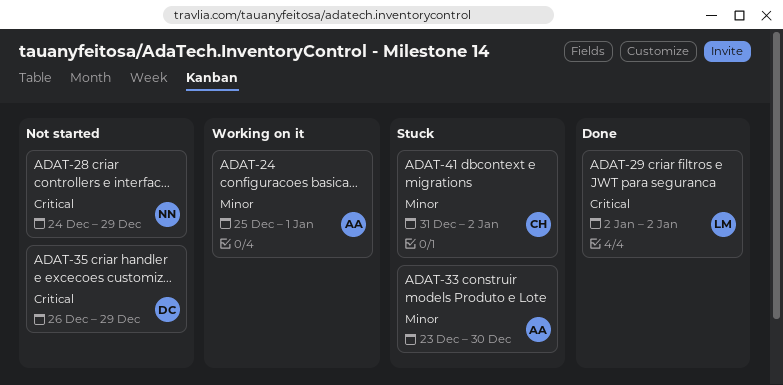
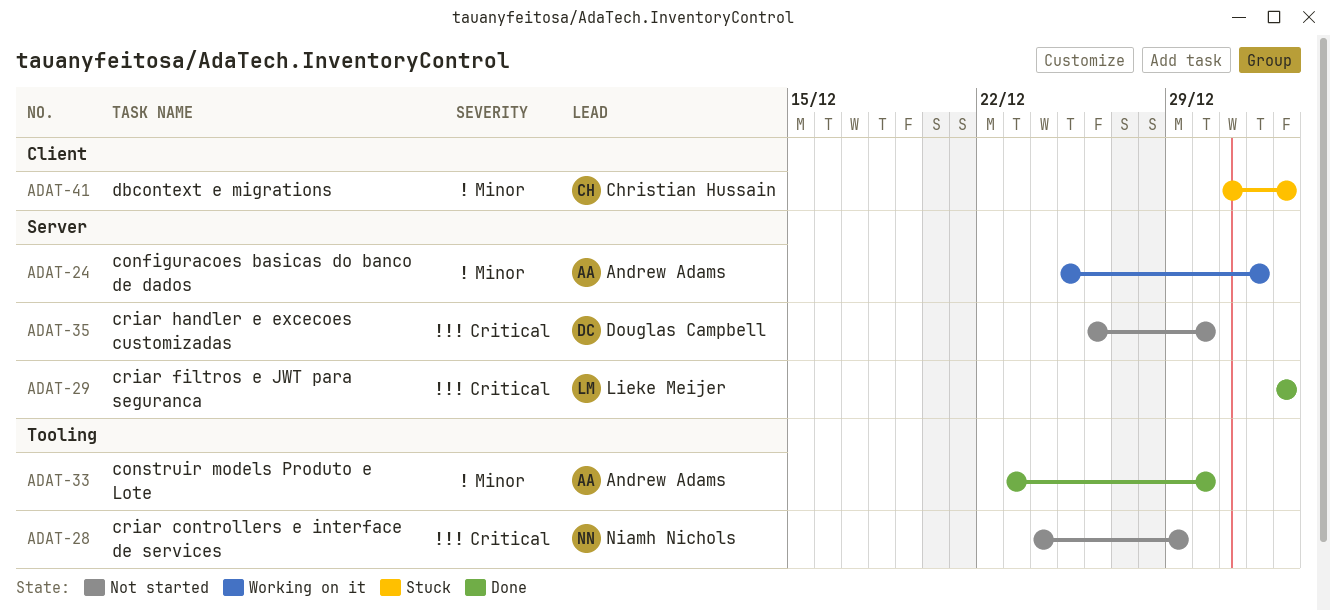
ADAT-33, status: Stuck -> Done
ADAT-35, due: Dec 29 -> Dec 30

